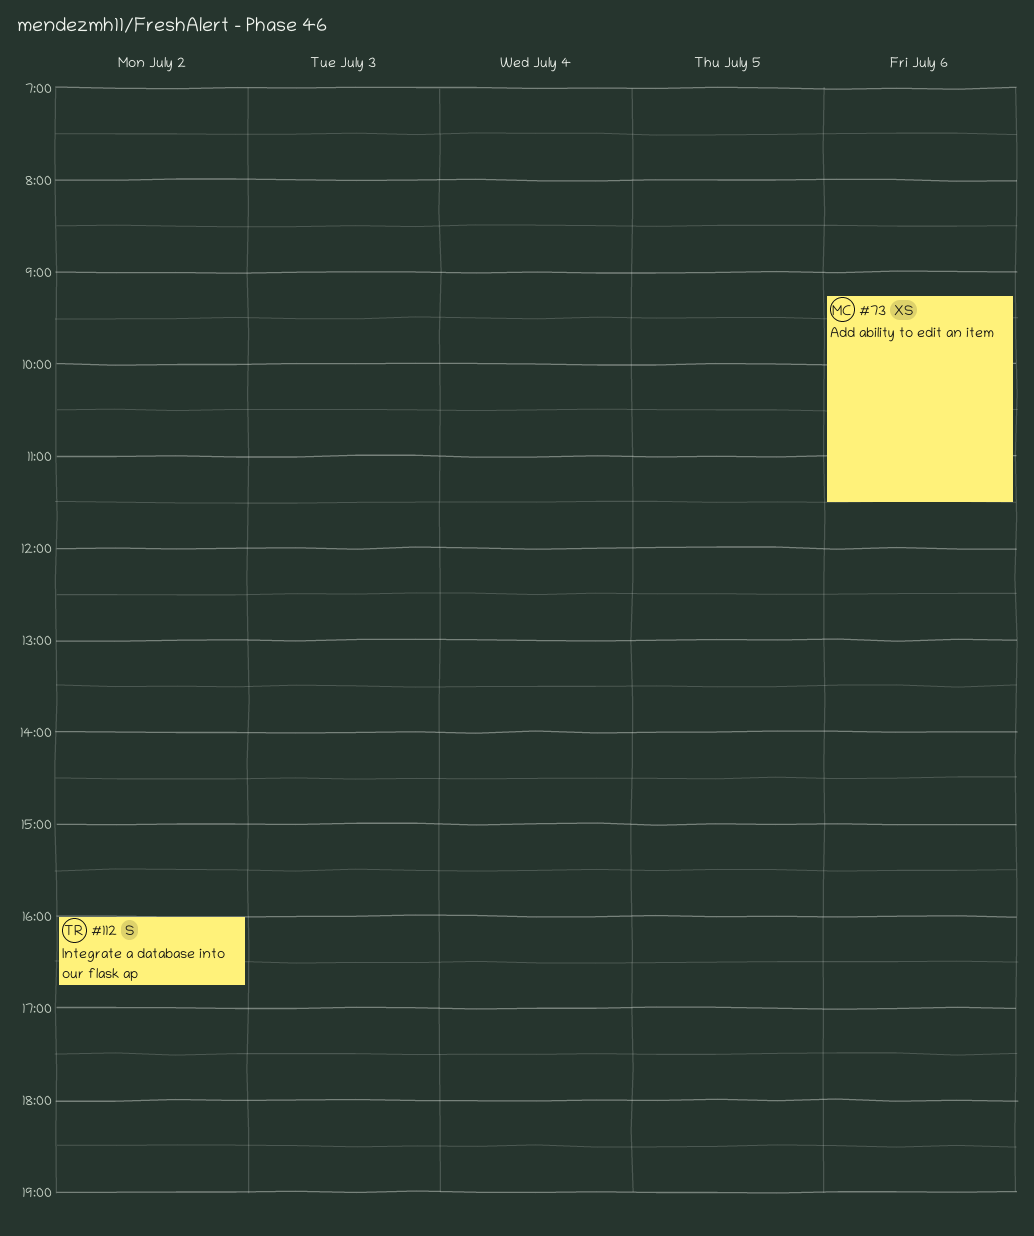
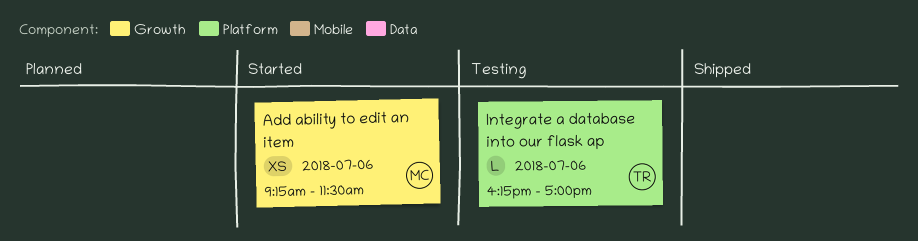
Integrate a database into our flask ap, estimate: S -> L
Integrate a database into our flask ap, day: Jul 2 -> Jul 6
Integrate a database into our flask ap, begins: 16:00 -> 16:15
Integrate a database into our flask ap, ends: 16:45 -> 17:00

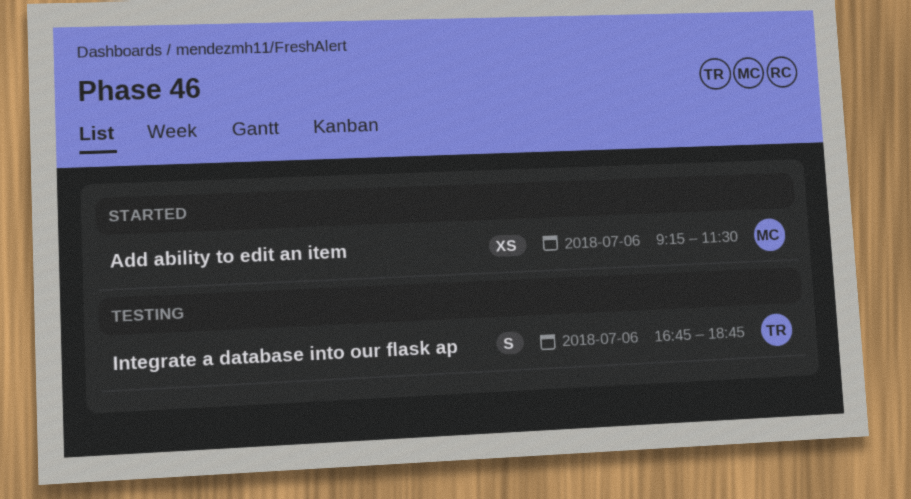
Integrate a database into our flask ap, estimate: L -> S
Integrate a database into our flask ap, begins: 16:15 -> 16:45
Integrate a database into our flask ap, ends: 17:00 -> 18:45

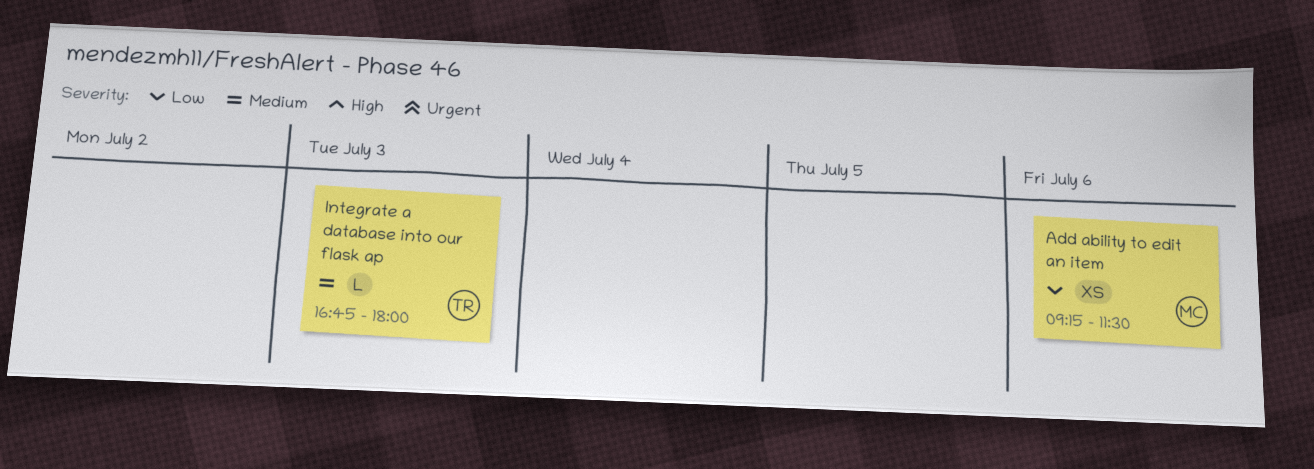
Integrate a database into our flask ap, estimate: S -> L
Integrate a database into our flask ap, day: Jul 6 -> Jul 3
Integrate a database into our flask ap, ends: 18:45 -> 18:00

